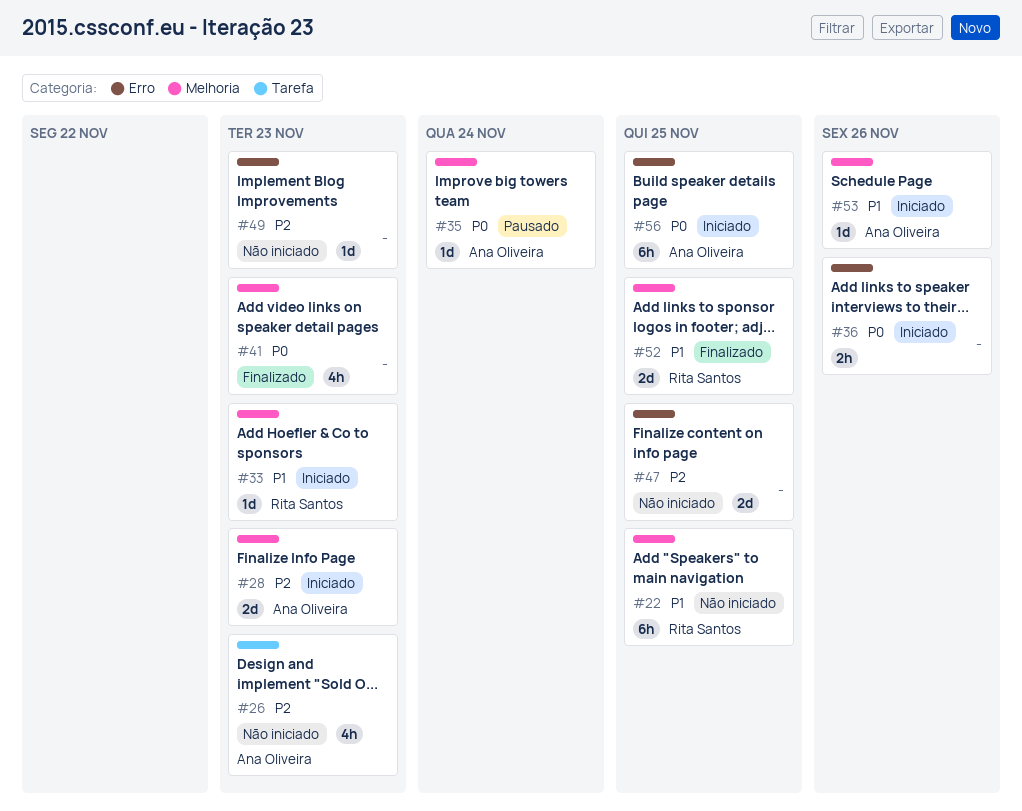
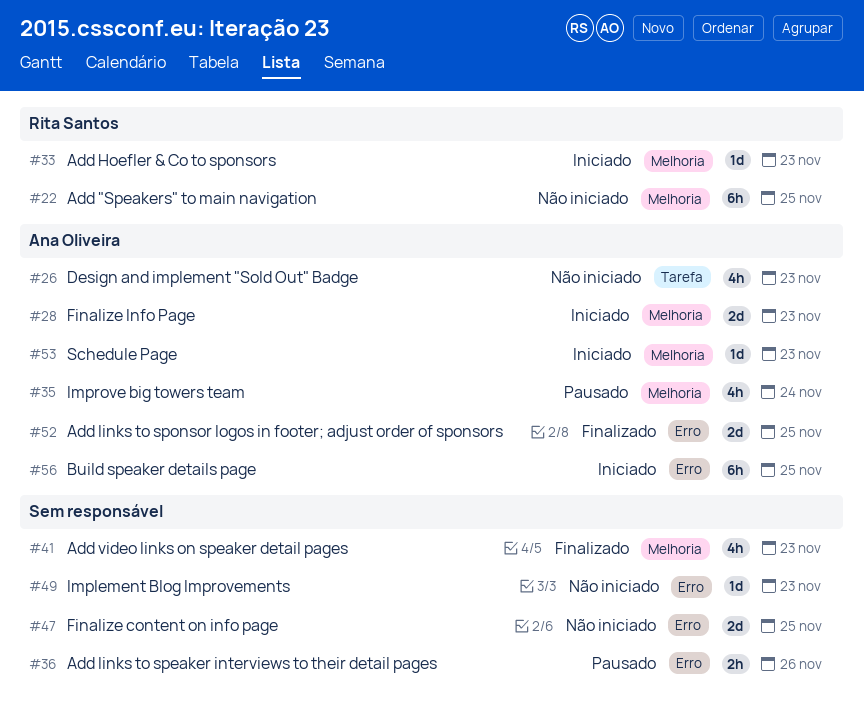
#35, estimate: 1d -> 4h
#36, status: Iniciado -> Pausado
#52, owner: Rita Santos -> Ana Oliveira
#52, label: Melhoria -> Erro
#53, due: Nov 26 -> Nov 23

